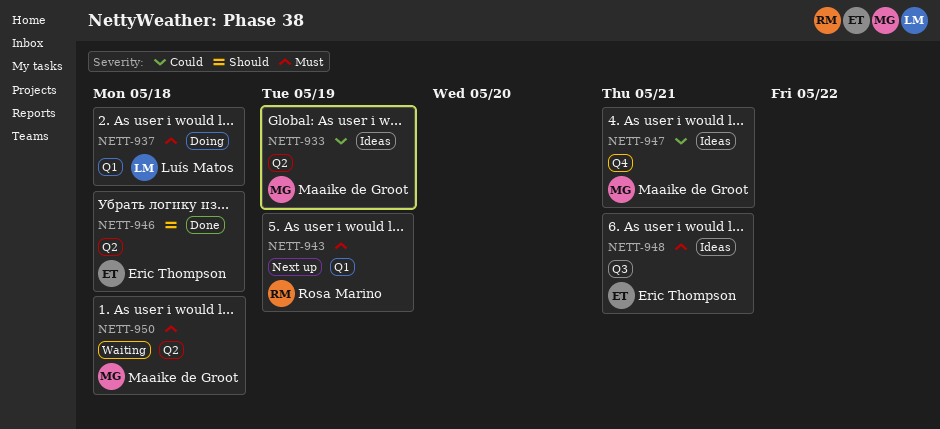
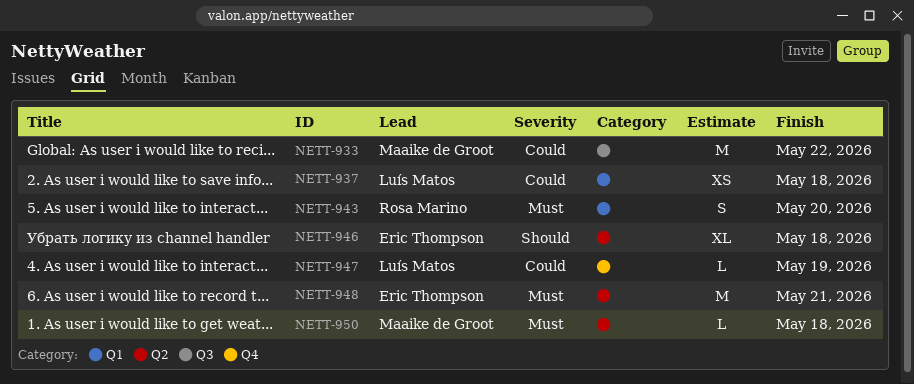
NETT-933, label: Q2 -> Q3
NETT-933, due: May 19 -> May 22
NETT-937, priority: Must -> Could
NETT-943, due: May 19 -> May 20
NETT-947, owner: Maaike de Groot -> Luís Matos
NETT-947, due: May 21 -> May 19
NETT-948, label: Q3 -> Q2

